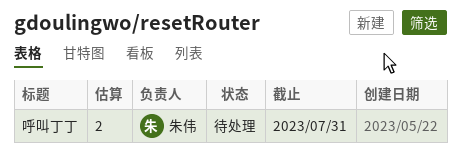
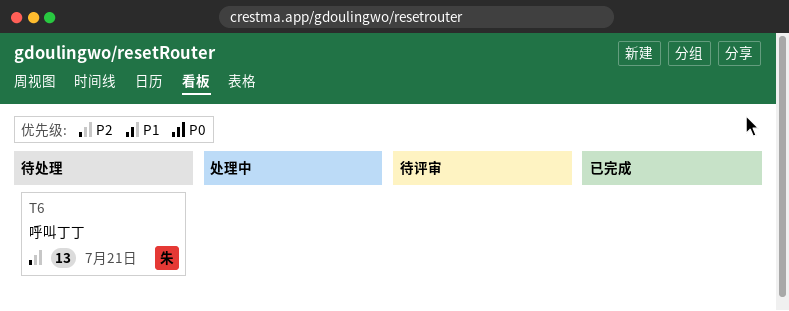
呼叫丁丁, estimate: 2 -> 13
呼叫丁丁, due: Jul 31 -> Jul 21

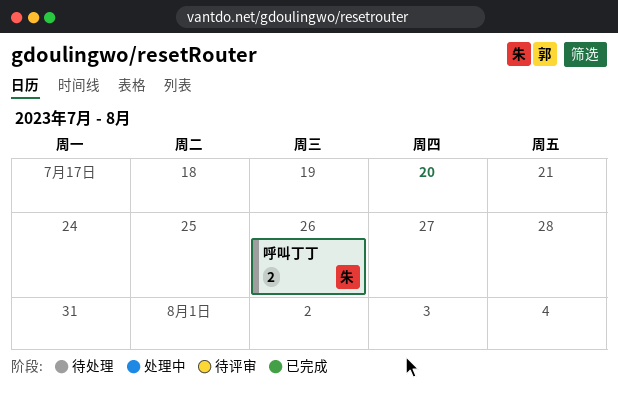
呼叫丁丁, estimate: 13 -> 2
呼叫丁丁, due: Jul 21 -> Jul 26

